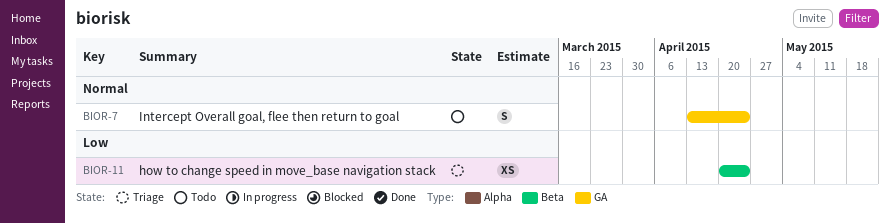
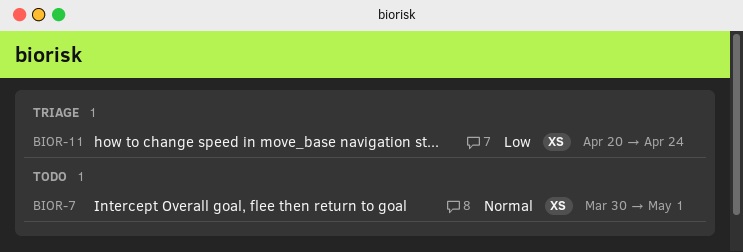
BIOR-7, estimate: S -> XS
BIOR-7, start: Apr 13 -> Mar 30
BIOR-7, due: Apr 24 -> May 1

